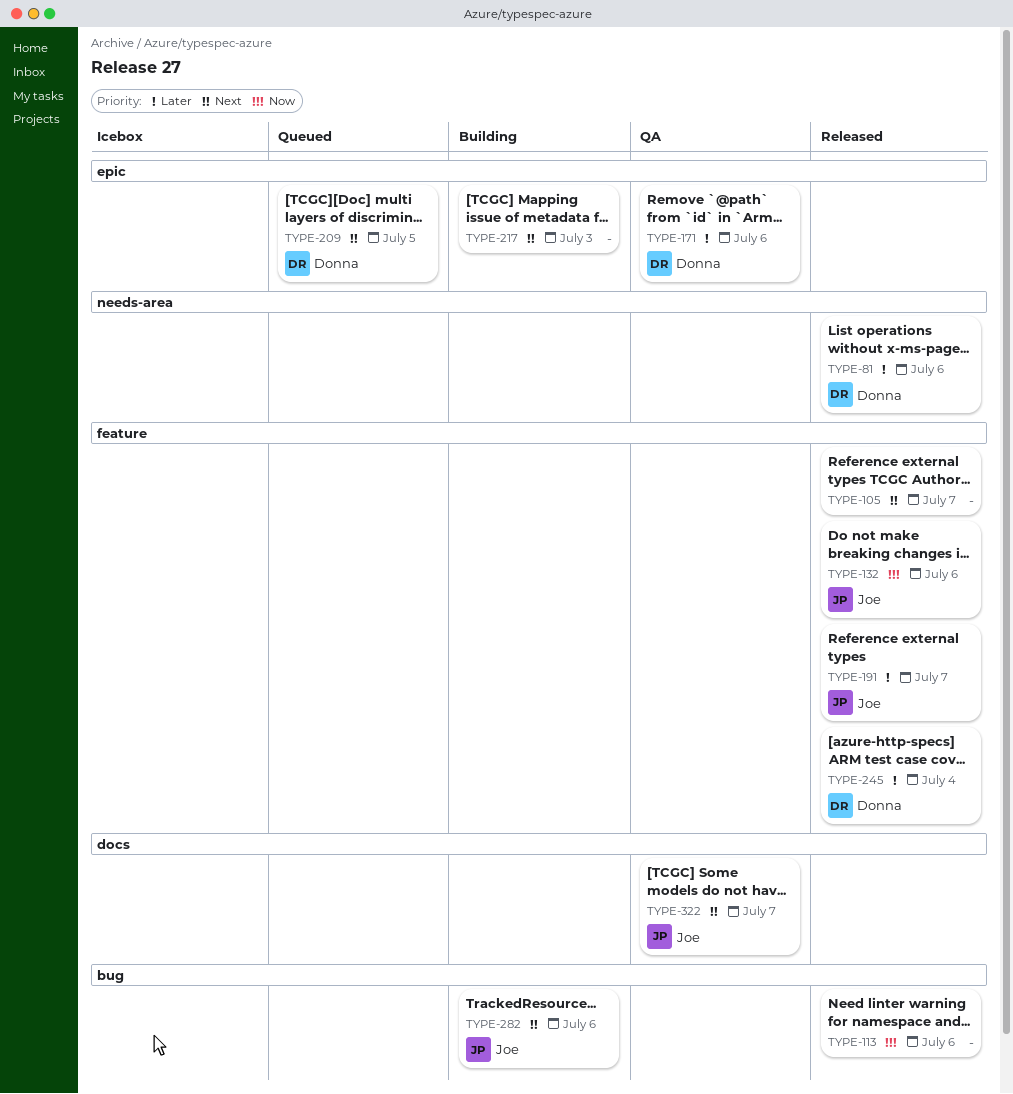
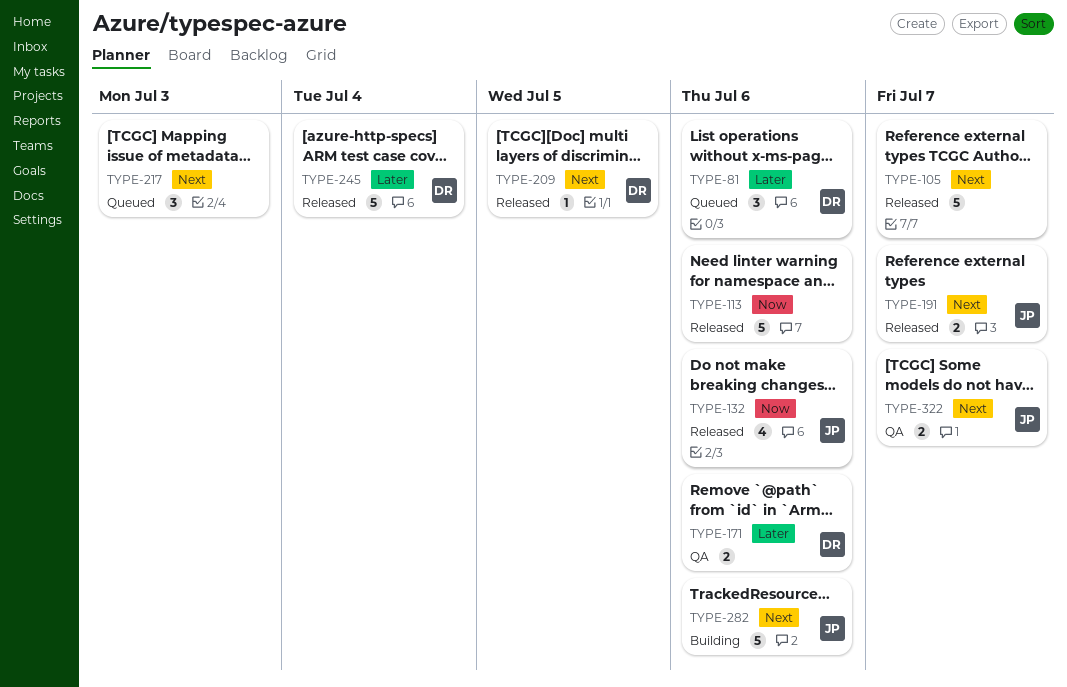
TYPE-81, status: Released -> Queued
TYPE-191, priority: Later -> Next
TYPE-209, status: Queued -> Released
TYPE-217, status: Building -> Queued

